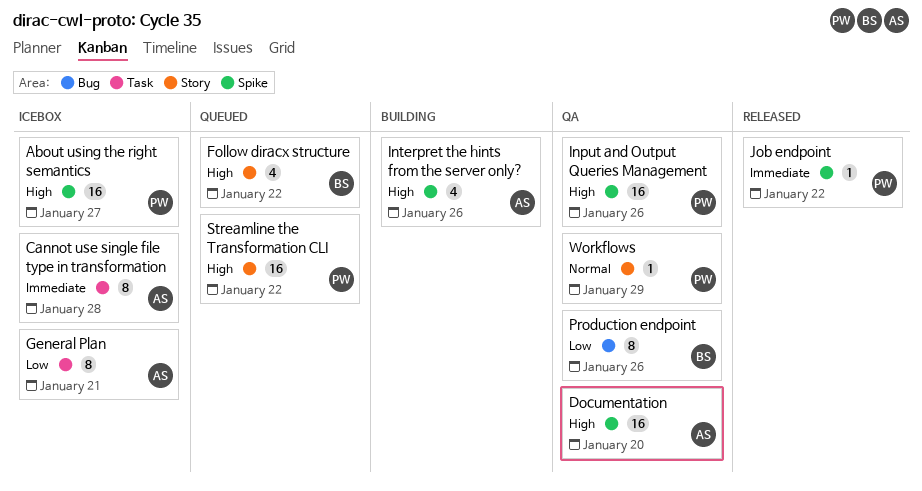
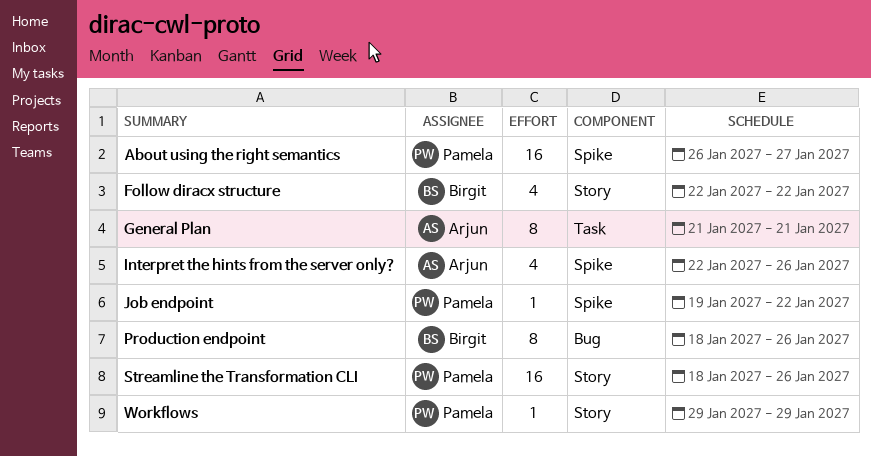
Cannot use single file type in transformation: present -> none
Documentation: present -> none
Input and Output Queries Management: present -> none
Streamline the Transformation CLI, due: Jan 22 -> Jan 26

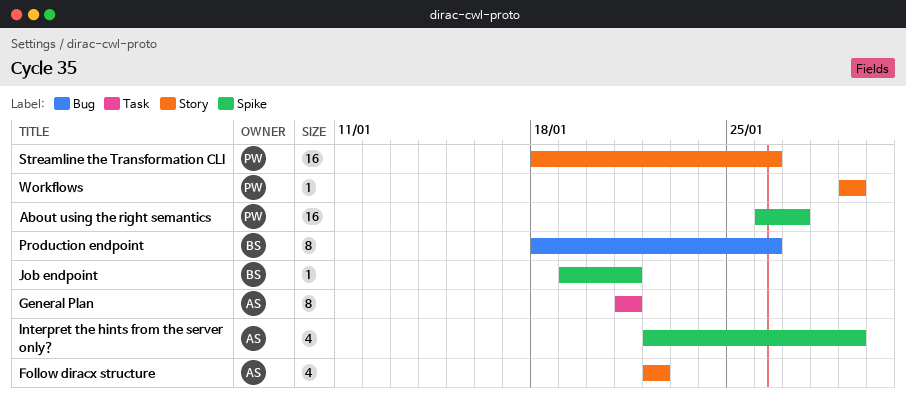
Follow diracx structure, owner: Birgit -> Arjun
Interpret the hints from the server only?, due: Jan 26 -> Jan 29
Job endpoint, owner: Pamela -> Birgit
Job endpoint, due: Jan 22 -> Jan 21

